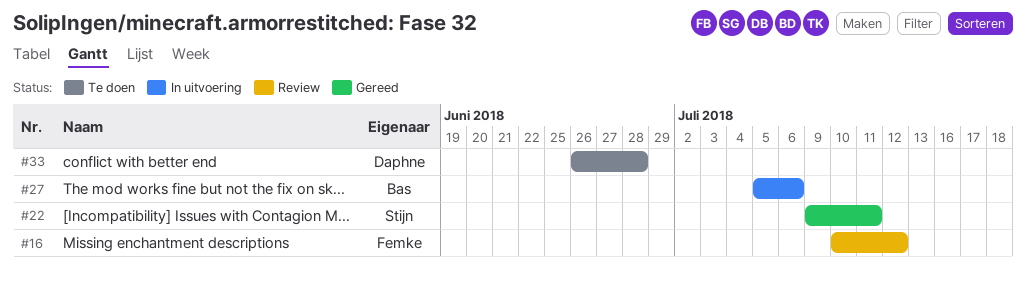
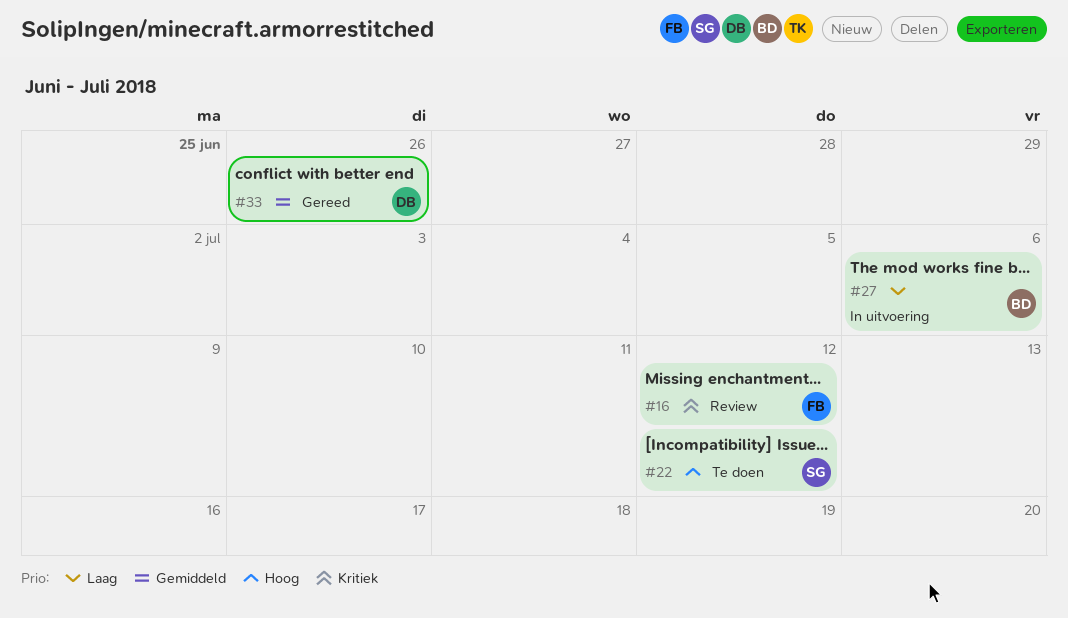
#22, status: Gereed -> Te doen
#22, due: Jul 11 -> Jul 12
#33, status: Te doen -> Gereed
#33, due: Jun 28 -> Jun 26

